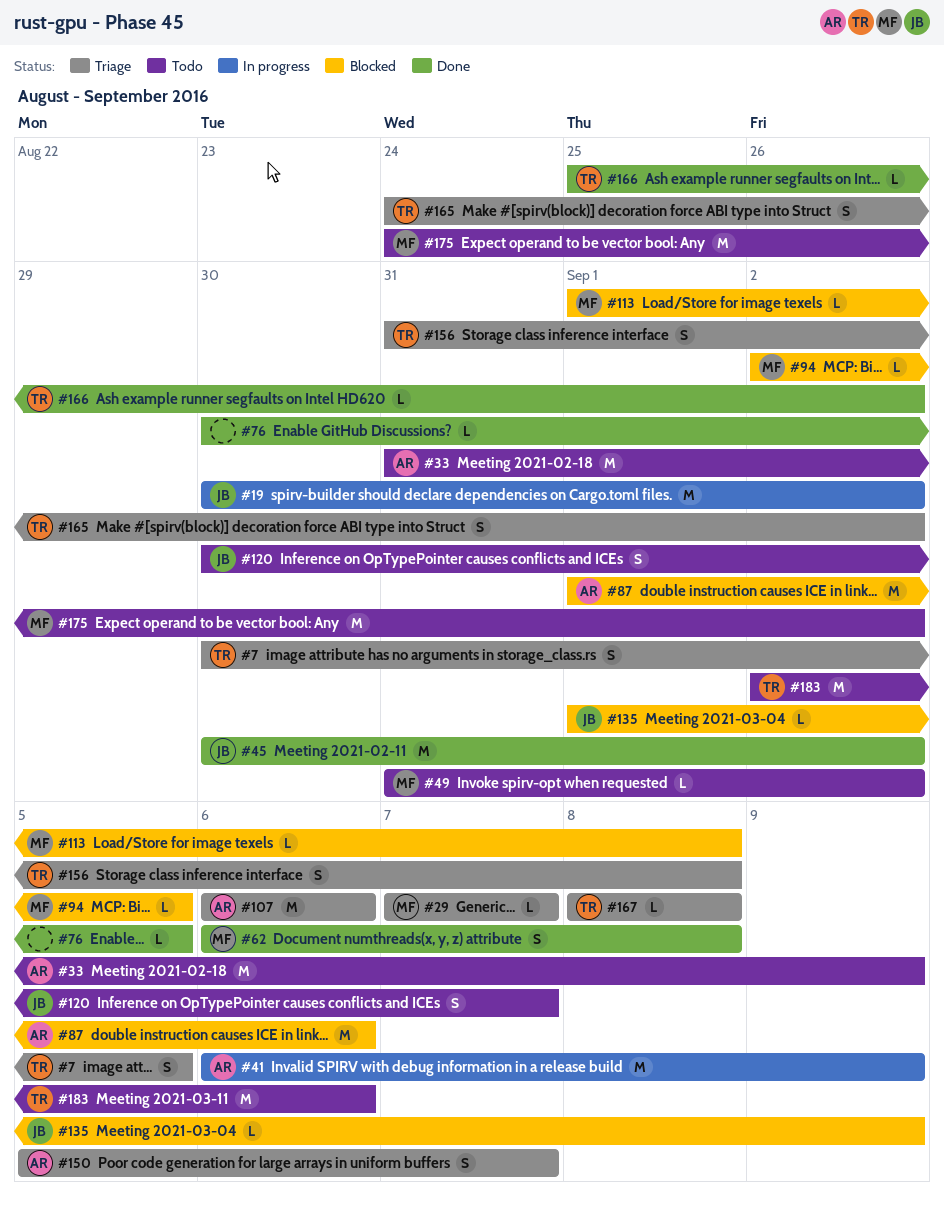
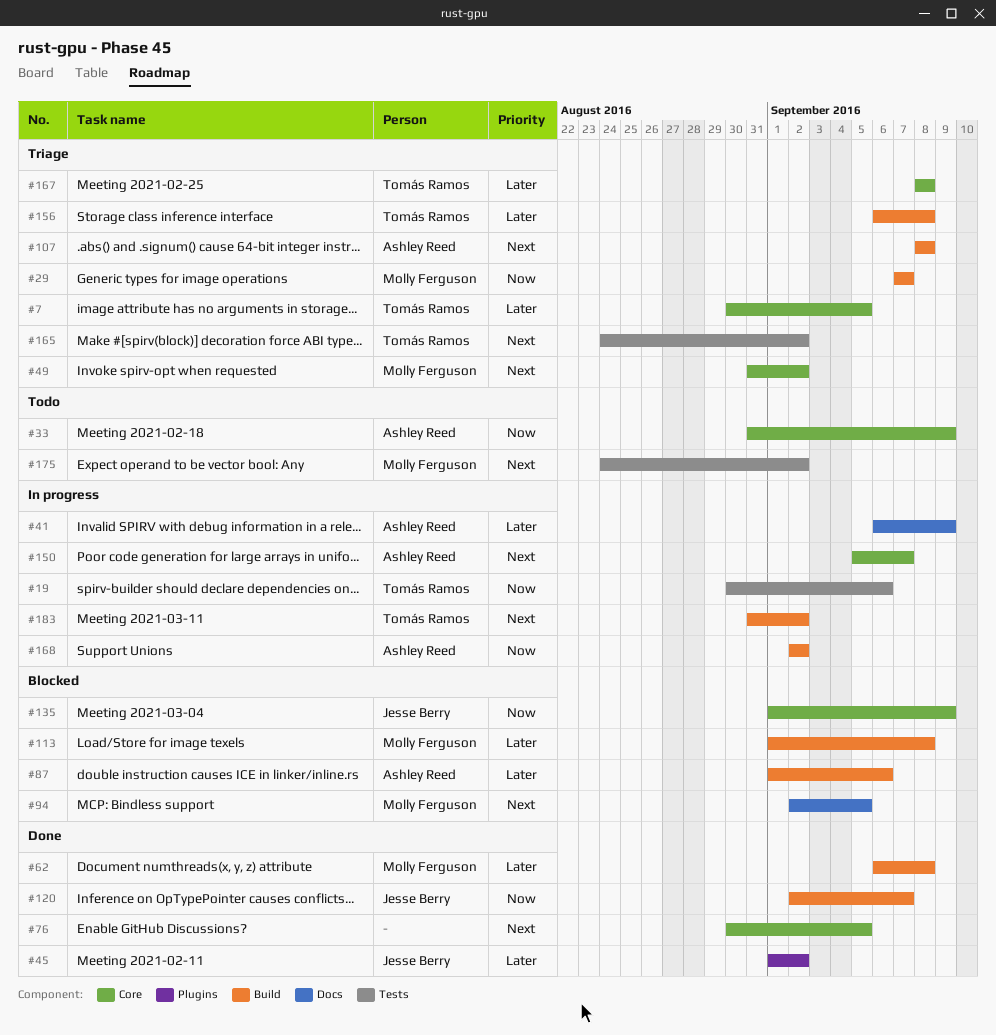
#19, owner: Jesse Berry -> Tomás Ramos
#19, due: Sep 2 -> Sep 6
#45, start: Aug 30 -> Sep 1
#49, status: Todo -> Triage
#107, start: Sep 6 -> Sep 8
#107, due: Sep 6 -> Sep 8
#120, status: Todo -> Done
#120, start: Aug 30 -> Sep 2
#150, status: Triage -> In progress
#156, start: Aug 31 -> Sep 6
#166: present -> none
#168: none -> present
#183, status: Todo -> In progress
#183, start: Sep 2 -> Aug 31
#183, due: Sep 6 -> Sep 2

